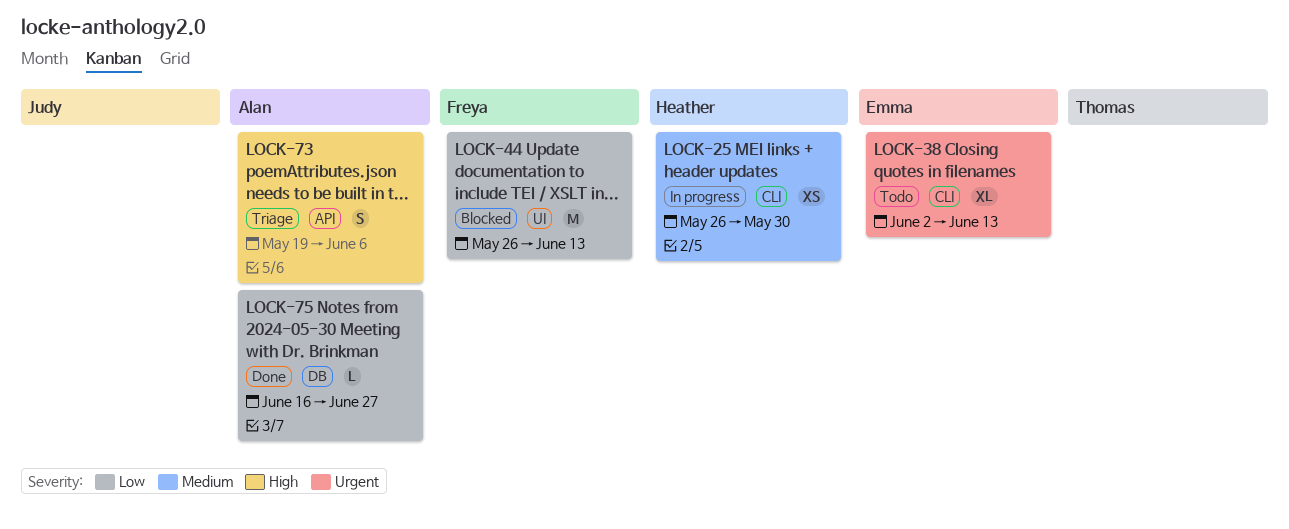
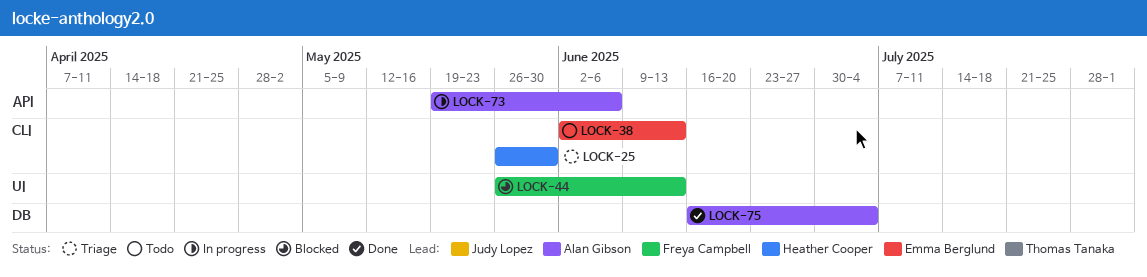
LOCK-25, status: In progress -> Triage
LOCK-73, status: Triage -> In progress
LOCK-75, due: Jun 27 -> Jul 4

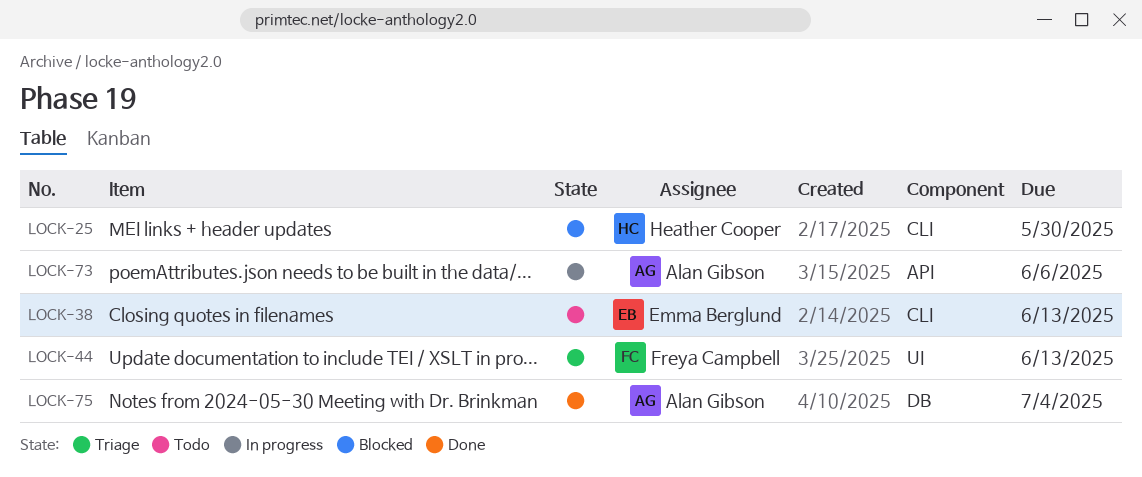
LOCK-25, status: Triage -> Blocked
LOCK-44, status: Blocked -> Triage

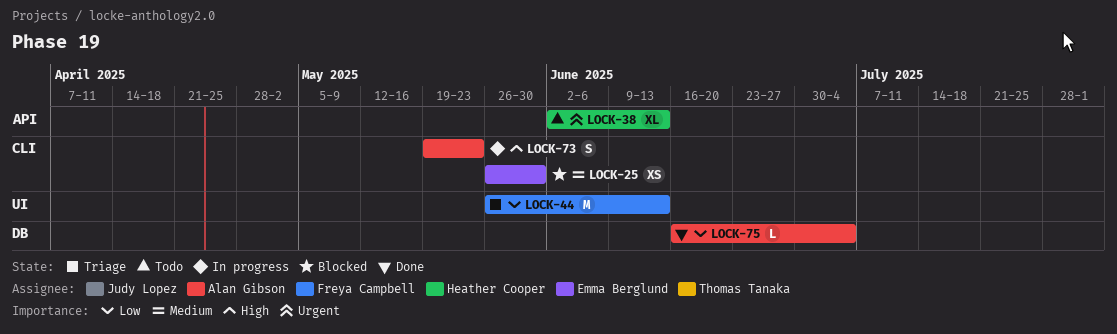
LOCK-25, owner: Heather Cooper -> Emma Berglund
LOCK-38, owner: Emma Berglund -> Heather Cooper
LOCK-38, label: CLI -> API
LOCK-73, label: API -> CLI
LOCK-73, due: Jun 6 -> May 23

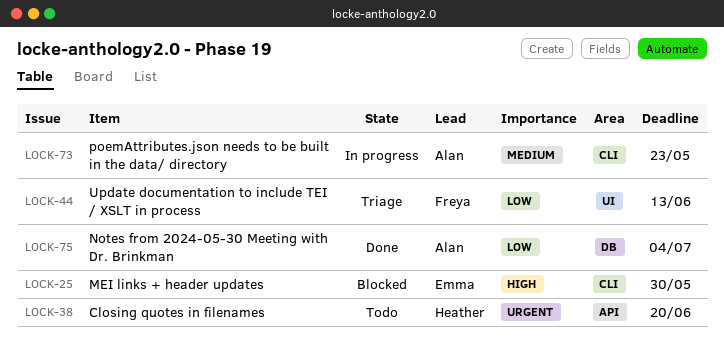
LOCK-25, priority: Medium -> High
LOCK-38, due: Jun 13 -> Jun 20
LOCK-73, priority: High -> Medium

